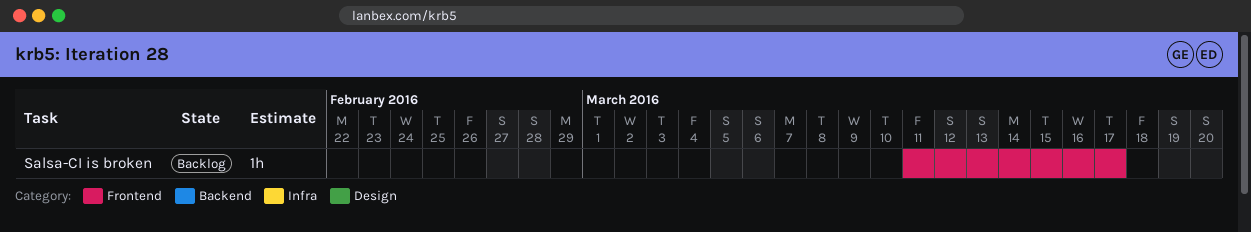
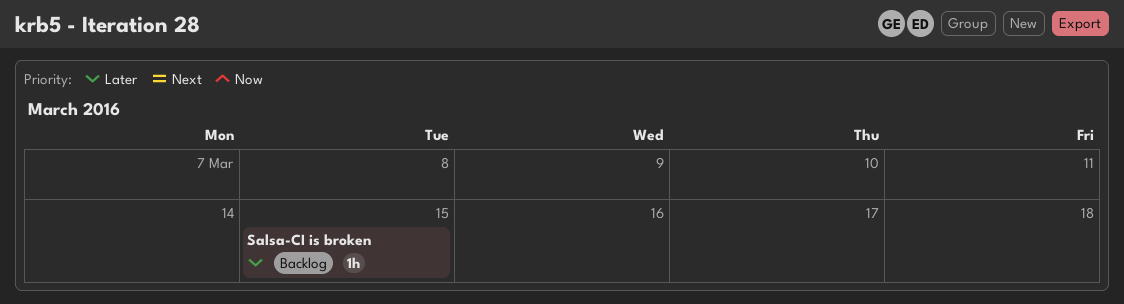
Salsa-CI is broken, due: Mar 17 -> Mar 15

